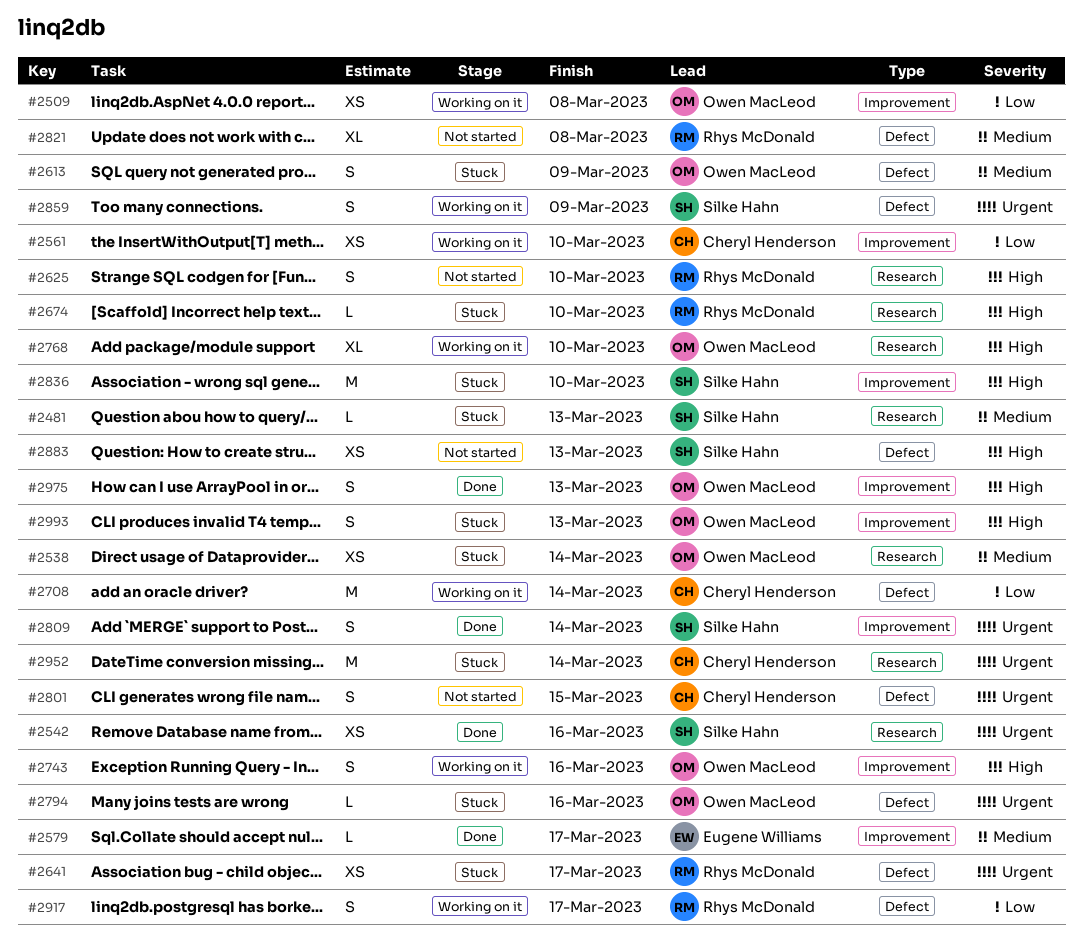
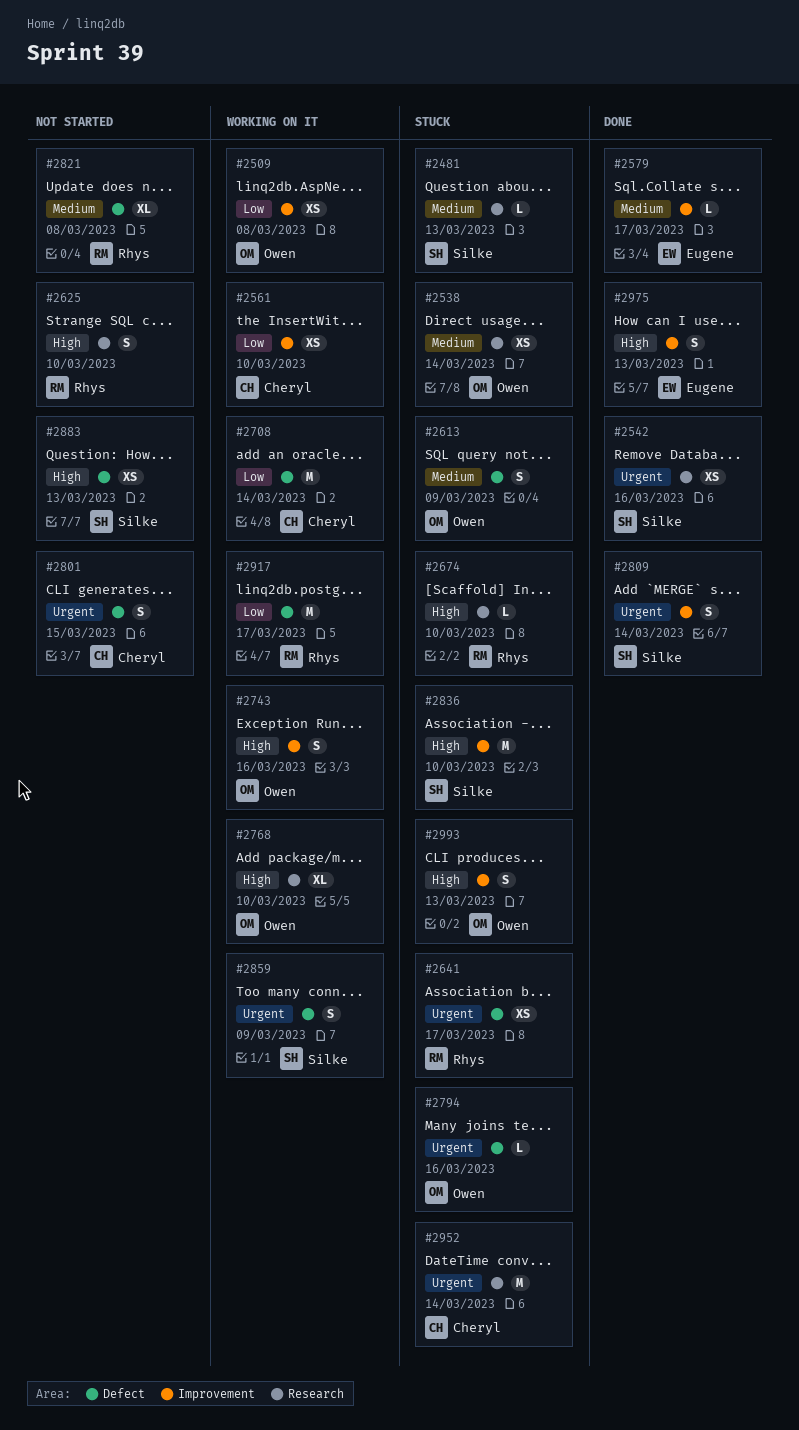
#2917, estimate: S -> M
#2975, owner: Owen MacLeod -> Eugene Williams

